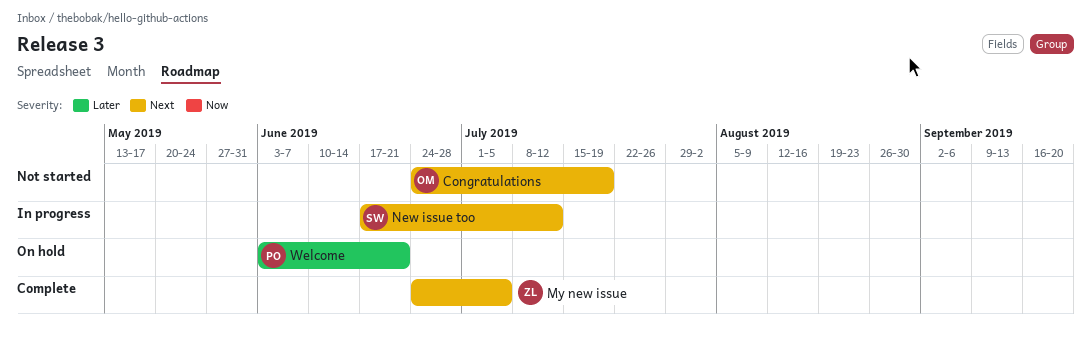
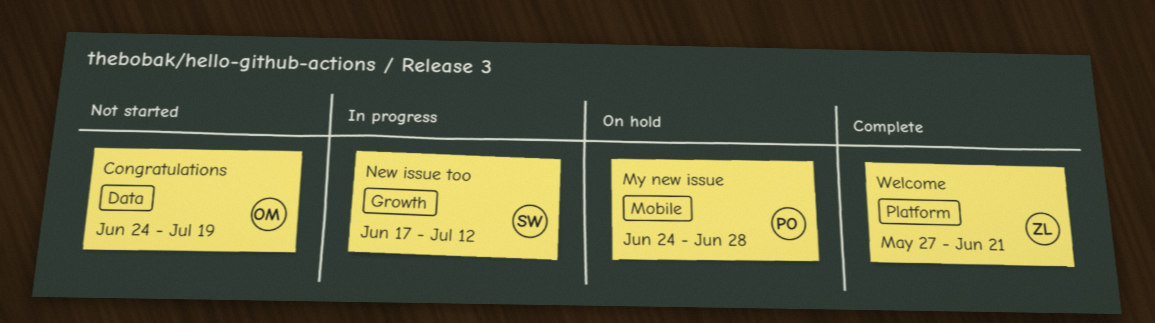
My new issue, status: Complete -> On hold
My new issue, owner: ZL -> PO
My new issue, due: Jul 5 -> Jun 28
Welcome, status: On hold -> Complete
Welcome, owner: PO -> ZL
Welcome, start: Jun 3 -> May 27

